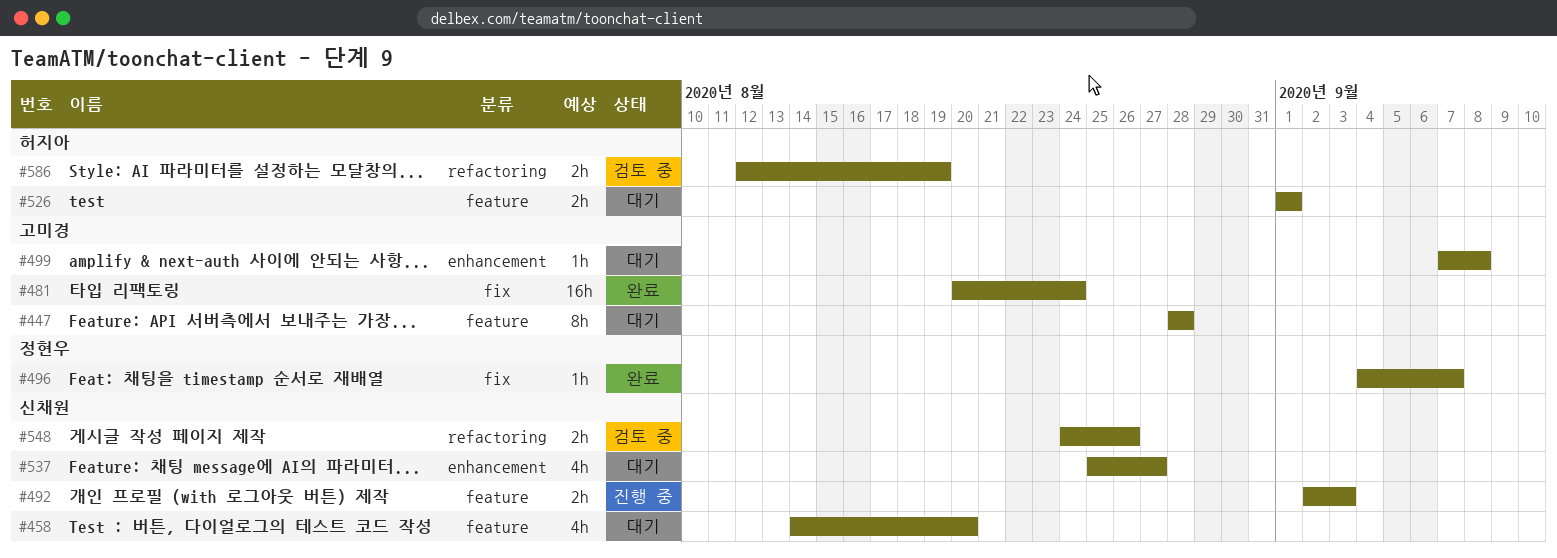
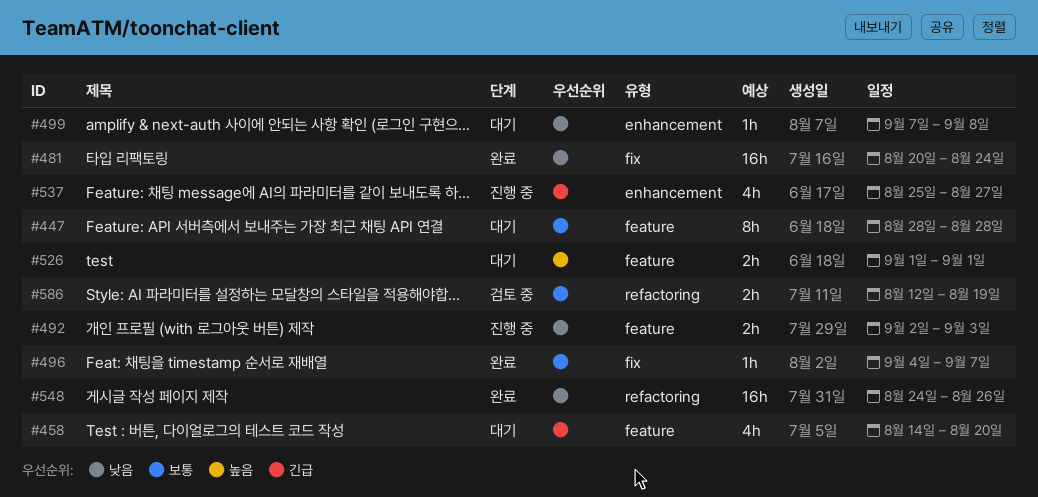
#537, status: 대기 -> 진행 중
#548, status: 검토 중 -> 완료
#548, estimate: 2h -> 16h

